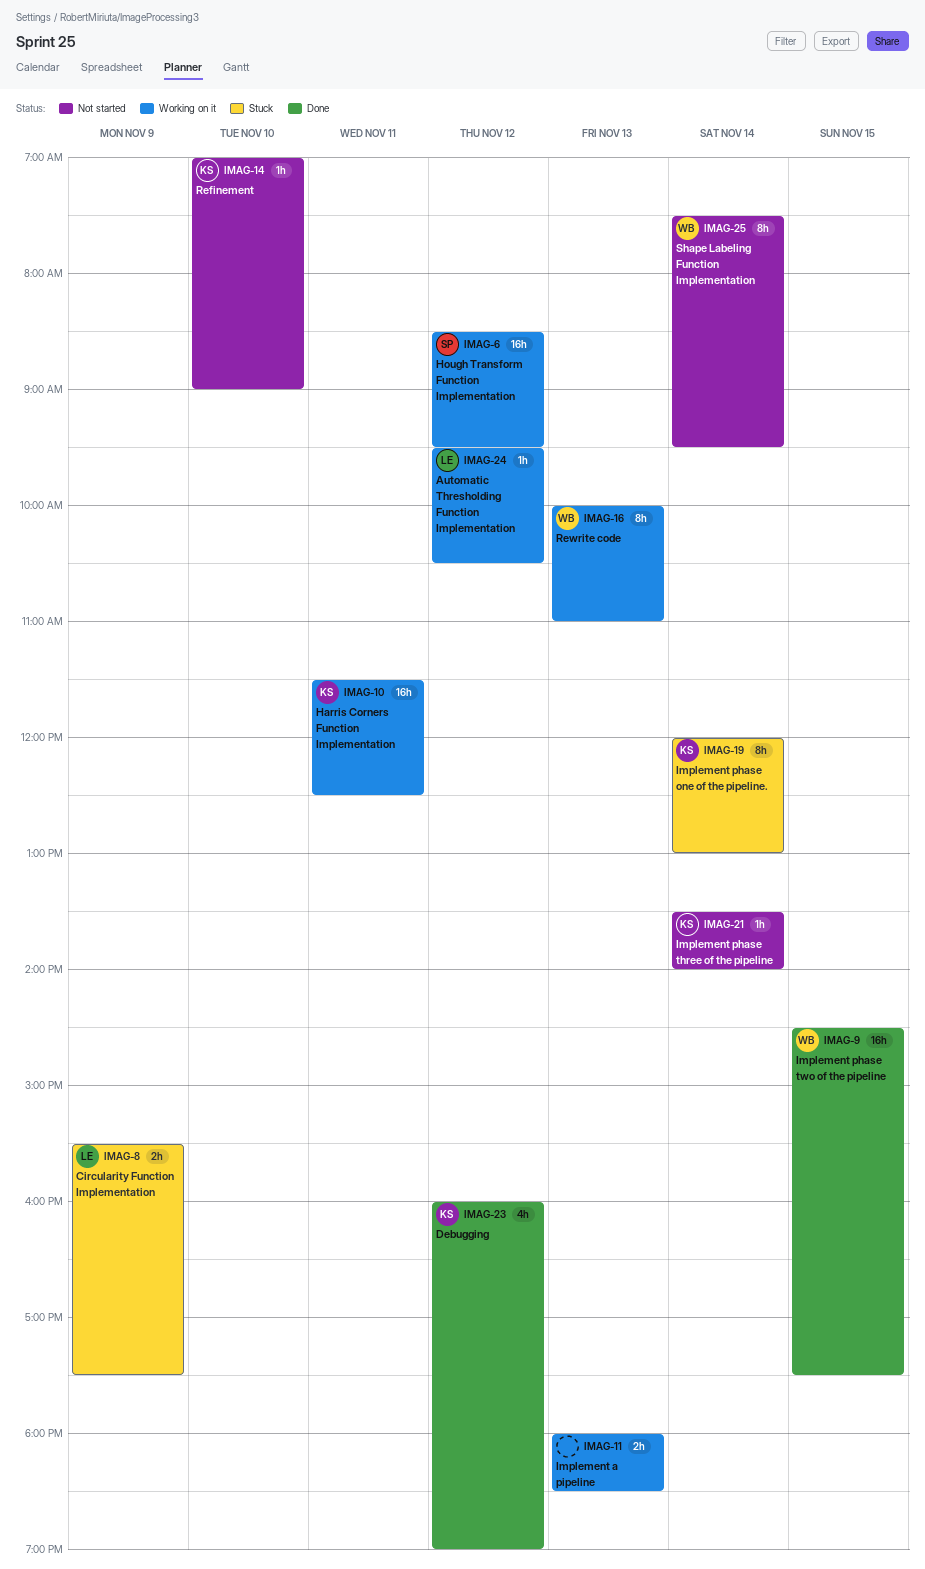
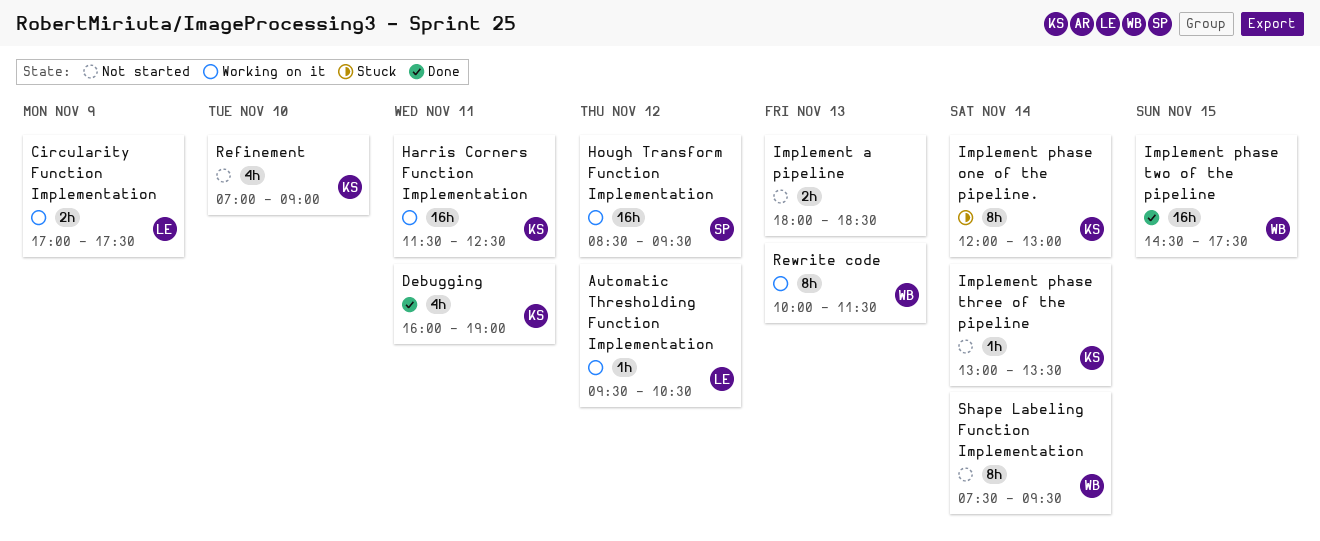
Circularity Function Implementation, status: Stuck -> Working on it
Circularity Function Implementation, begins: 15:30 -> 17:00
Debugging, day: Nov 12 -> Nov 11
Implement a pipeline, status: Working on it -> Not started
Implement phase three of the pipeline, begins: 13:30 -> 13:00
Implement phase three of the pipeline, ends: 14:00 -> 13:30
Refinement, estimate: 1h -> 4h
Rewrite code, ends: 11:00 -> 11:30

